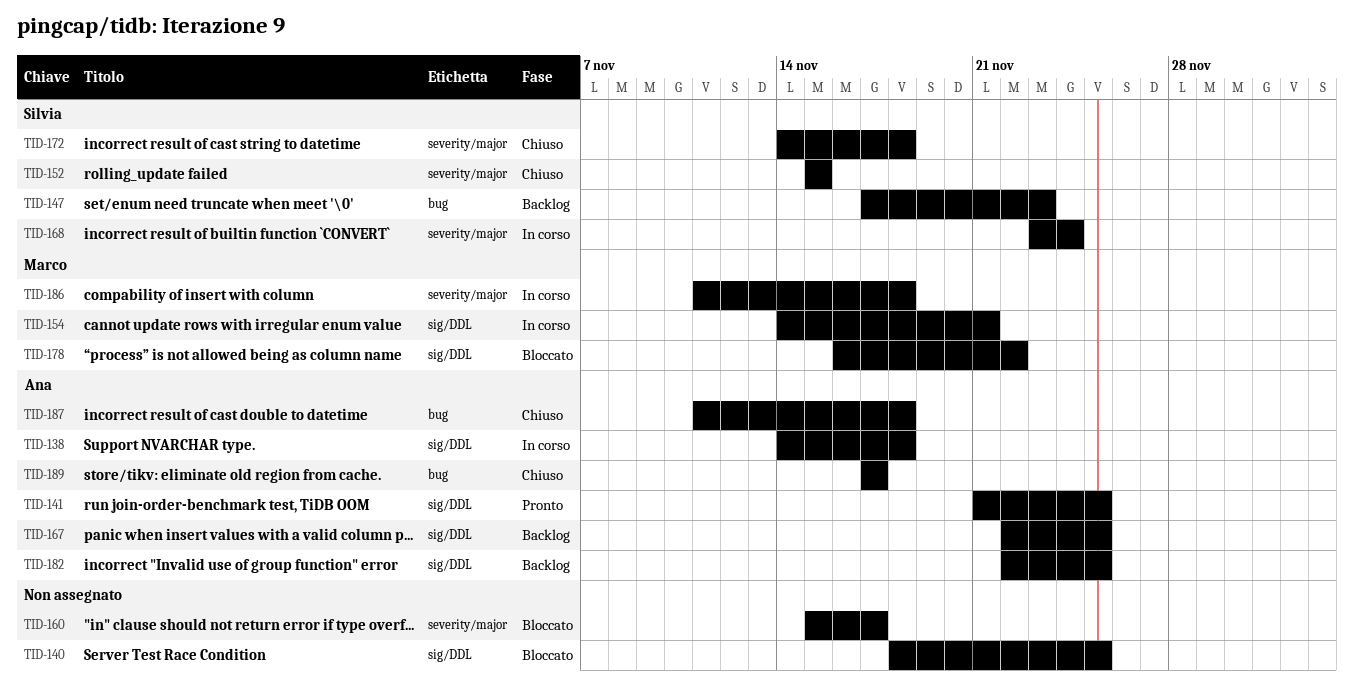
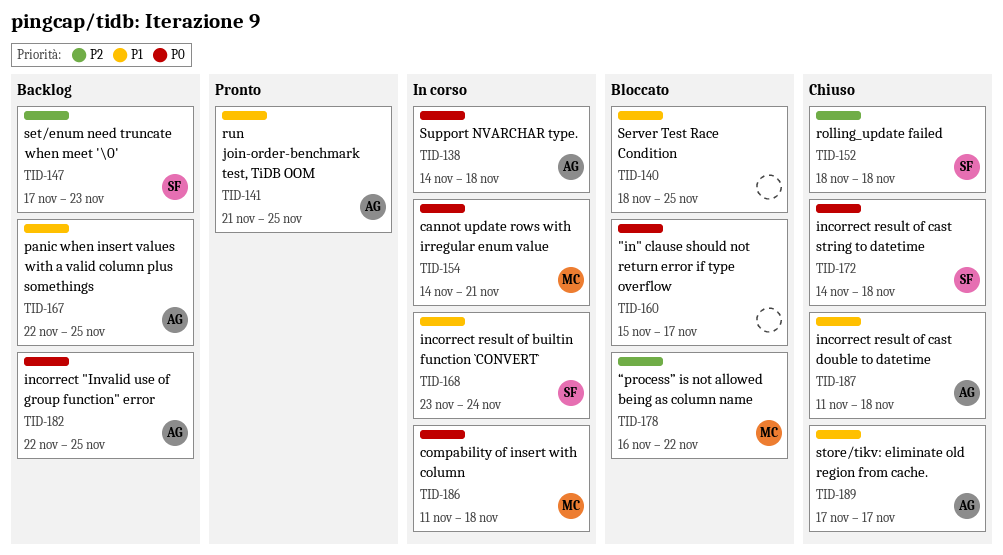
TID-152, start: Nov 15 -> Nov 18
TID-152, due: Nov 15 -> Nov 18

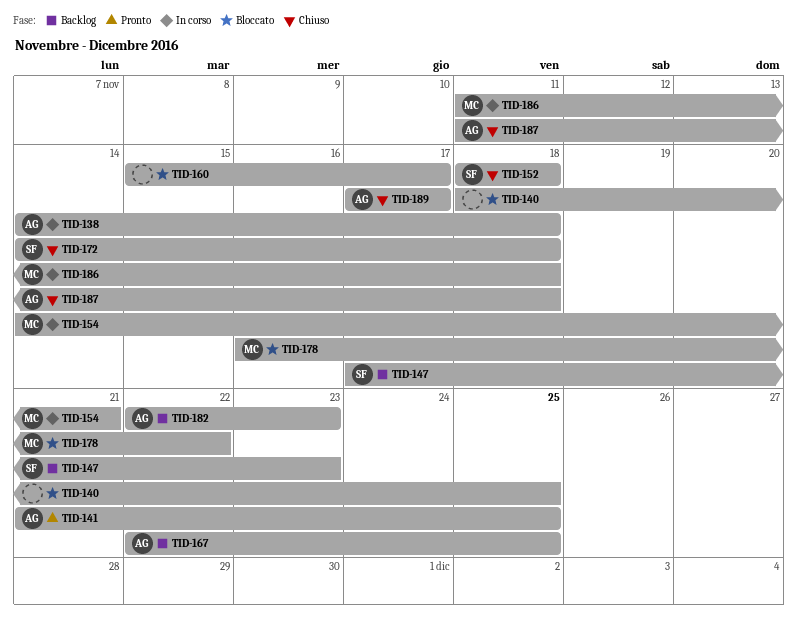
TID-168: present -> none
TID-182, due: Nov 25 -> Nov 23

